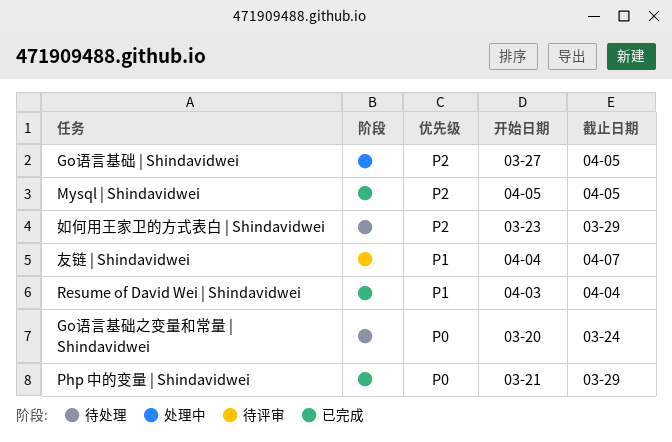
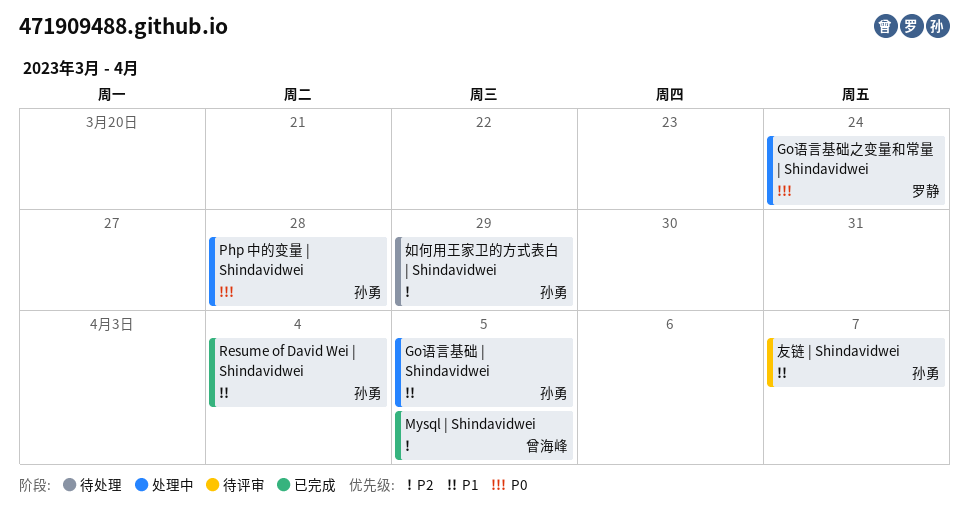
Go语言基础 | Shindavidwei, priority: P2 -> P1
Go语言基础之变量和常量 | Shindavidwei, status: 待处理 -> 处理中
Php 中的变量 | Shindavidwei, status: 已完成 -> 处理中
Php 中的变量 | Shindavidwei, due: Mar 29 -> Mar 28

